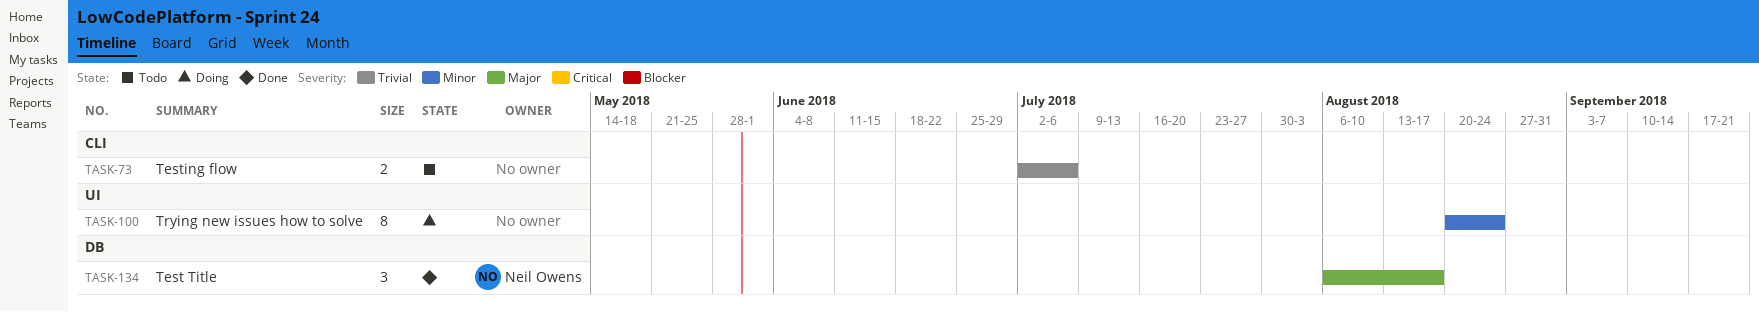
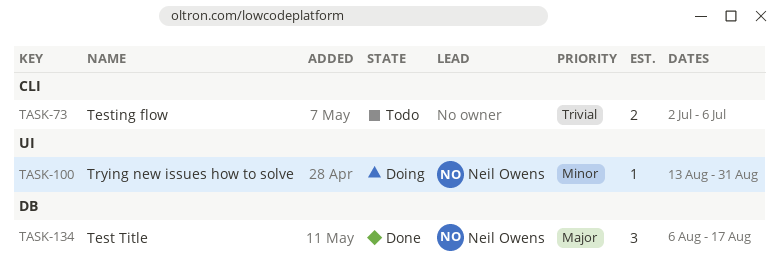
TASK-100, owner: none -> Neil Owens
TASK-100, estimate: 8 -> 1
TASK-100, start: Aug 20 -> Aug 13
TASK-100, due: Aug 24 -> Aug 31

